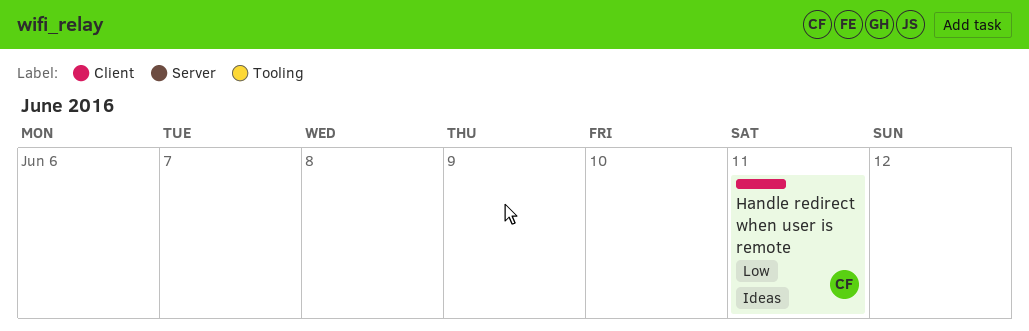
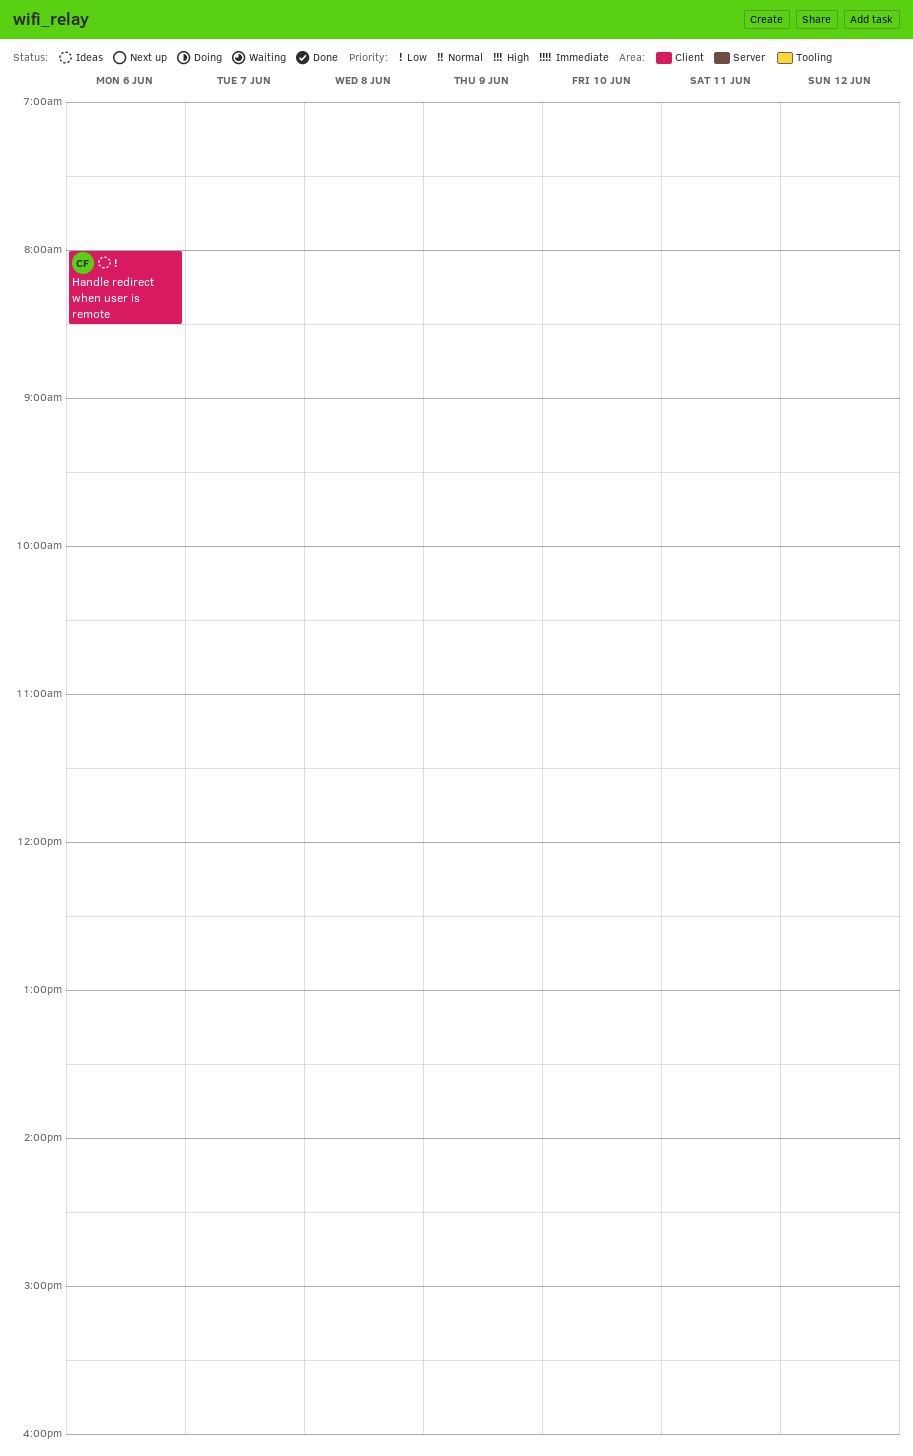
Handle redirect when user is remote, day: Jun 11 -> Jun 6

